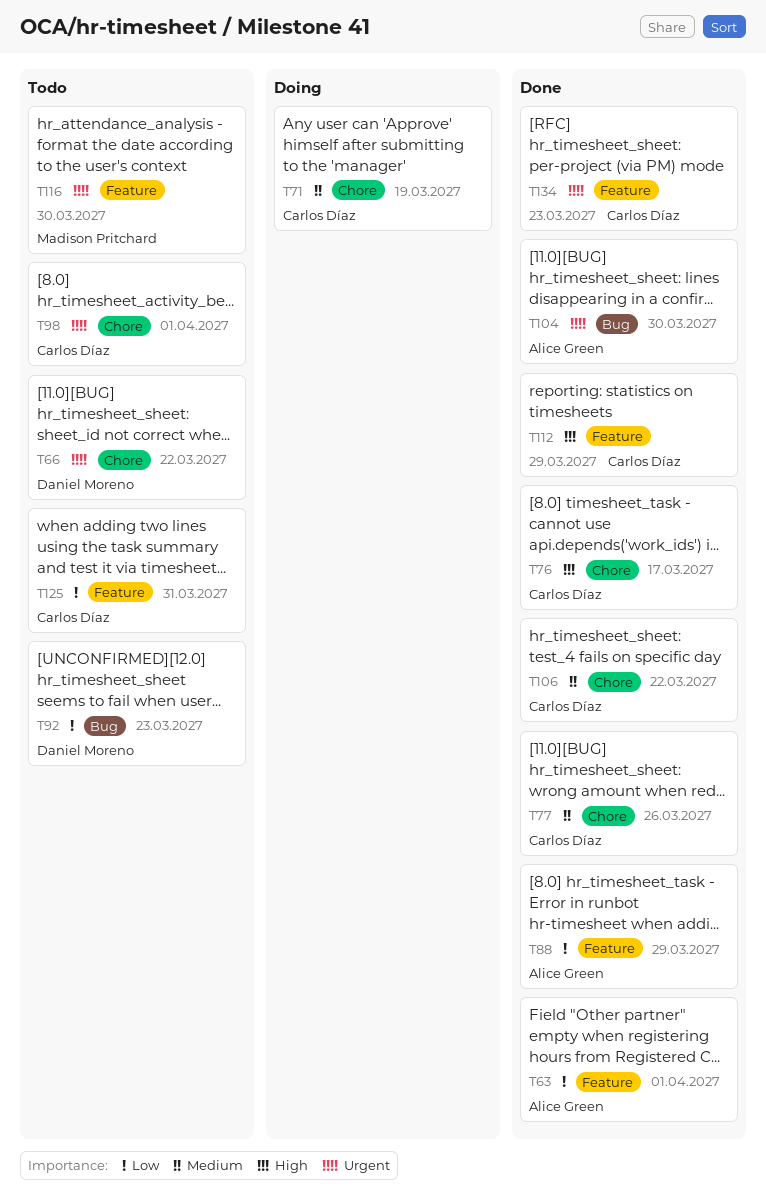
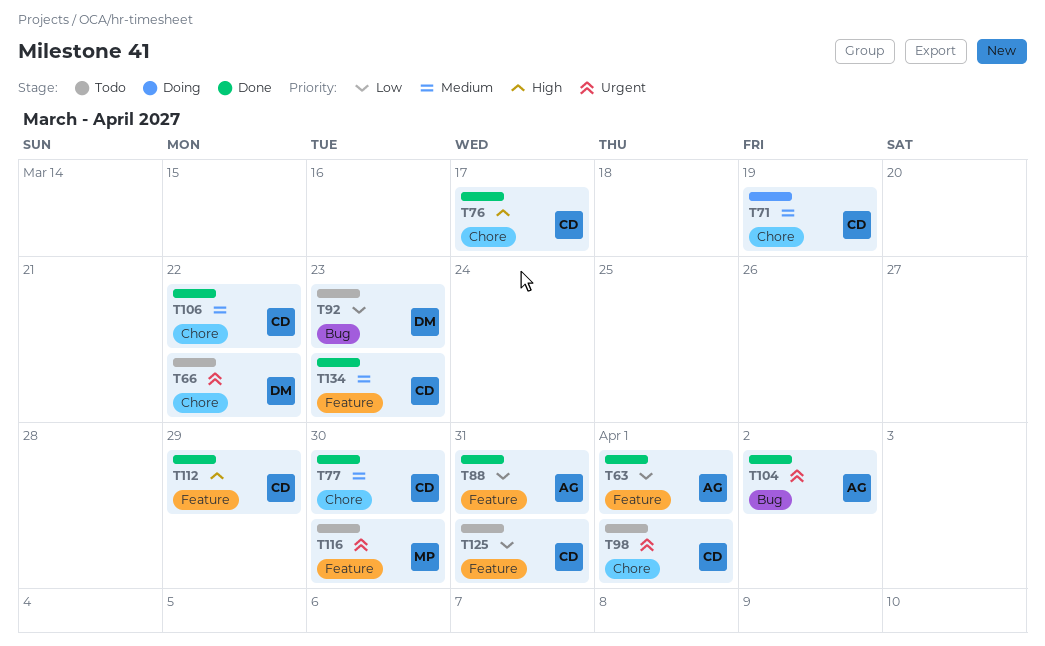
T77, due: Mar 26 -> Mar 30
T88, due: Mar 29 -> Mar 31
T104, due: Mar 30 -> Apr 2
T134, priority: Urgent -> Medium

